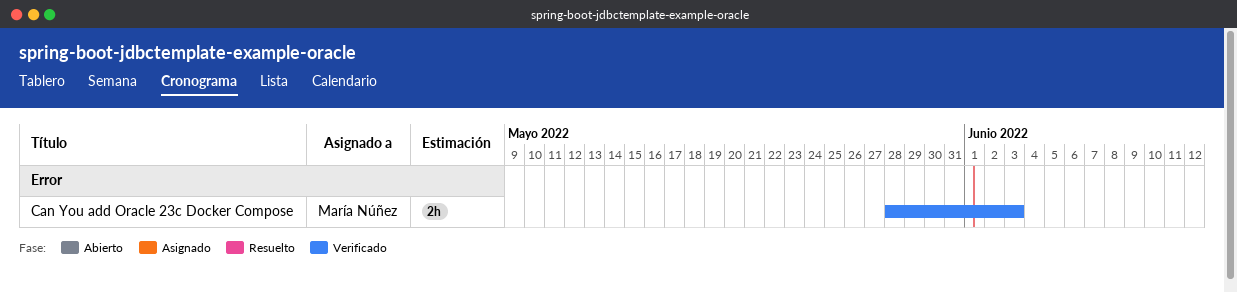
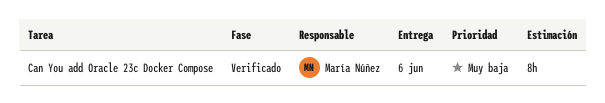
Can You add Oracle 23c Docker Compose, estimate: 2h -> 8h
Can You add Oracle 23c Docker Compose, due: Jun 3 -> Jun 6

